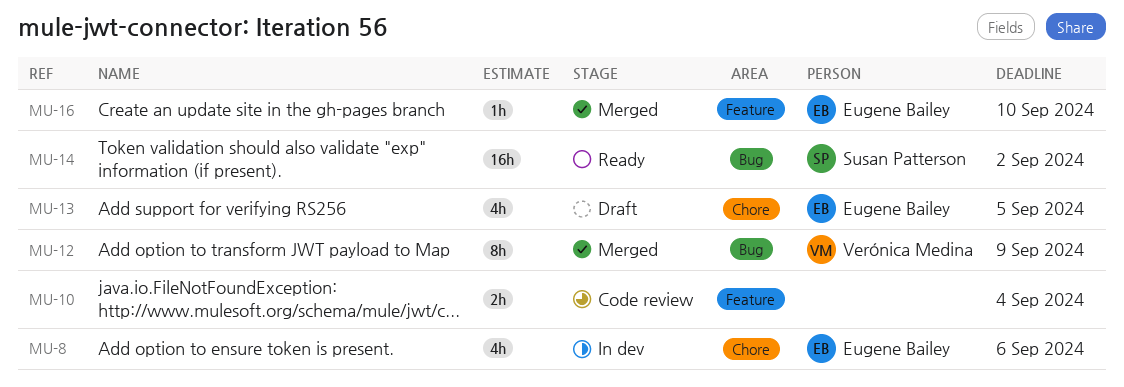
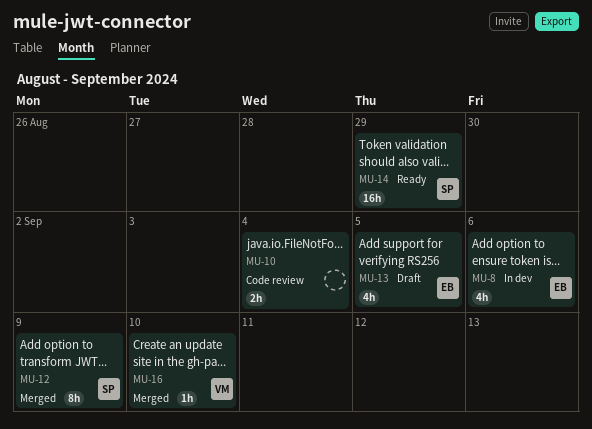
MU-12, owner: Verónica Medina -> Susan Patterson
MU-14, due: Sep 2 -> Aug 29
MU-16, owner: Eugene Bailey -> Verónica Medina

